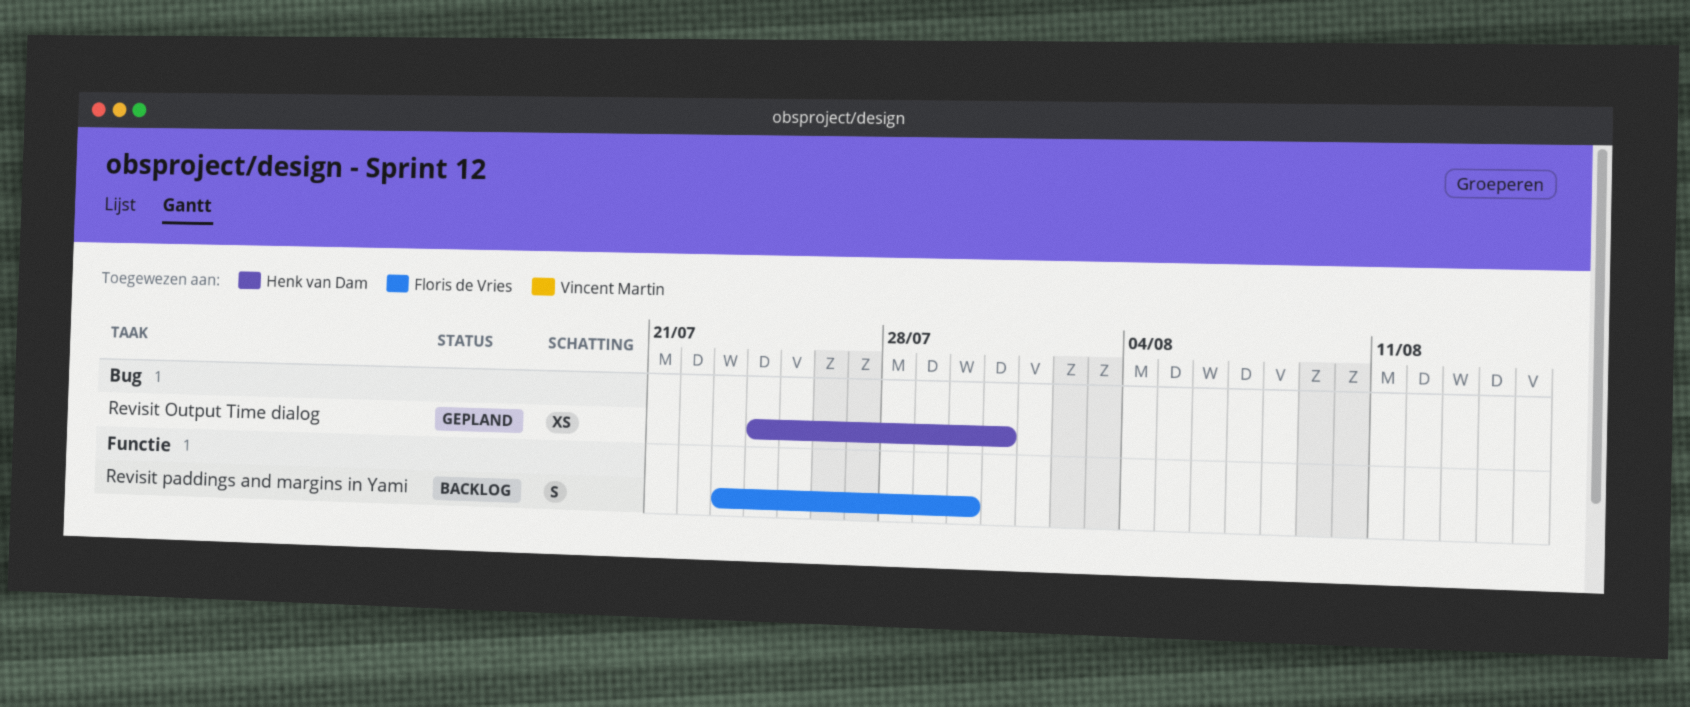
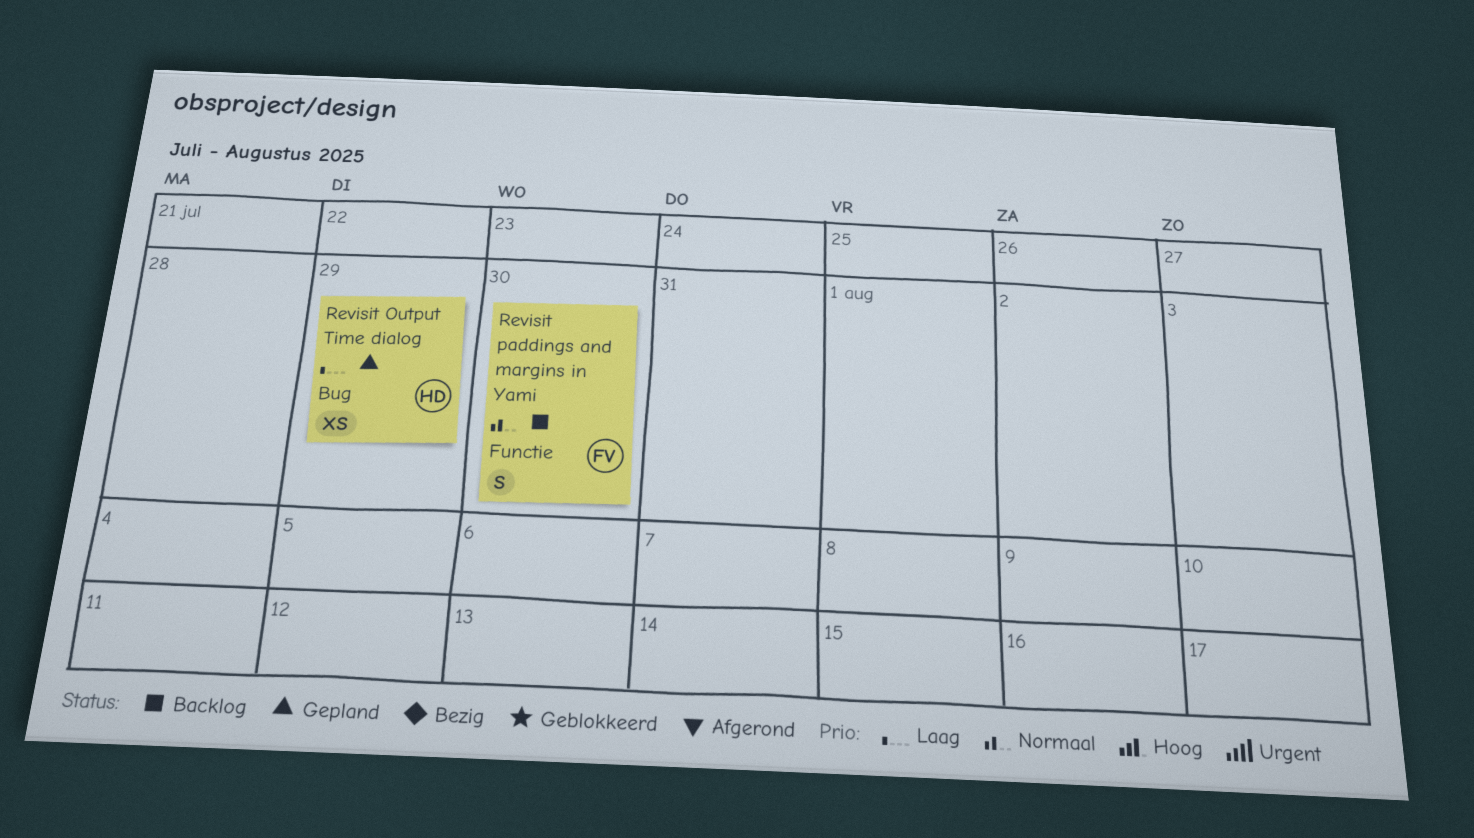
Revisit Output Time dialog, due: Jul 31 -> Jul 29

